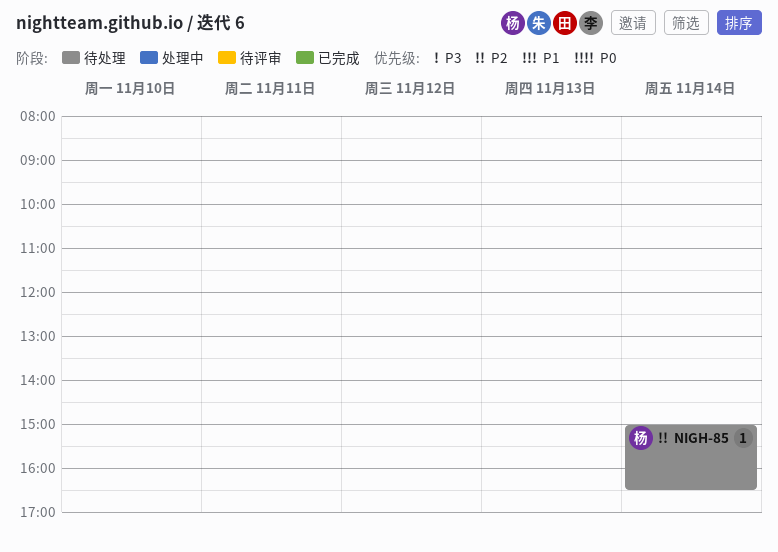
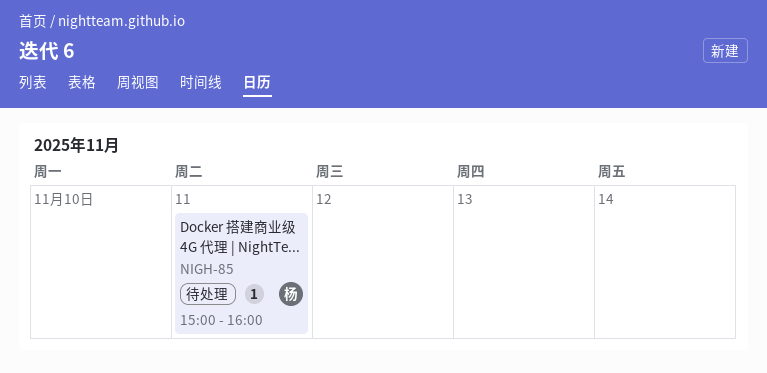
NIGH-85, day: Nov 14 -> Nov 11
NIGH-85, ends: 16:30 -> 16:00

